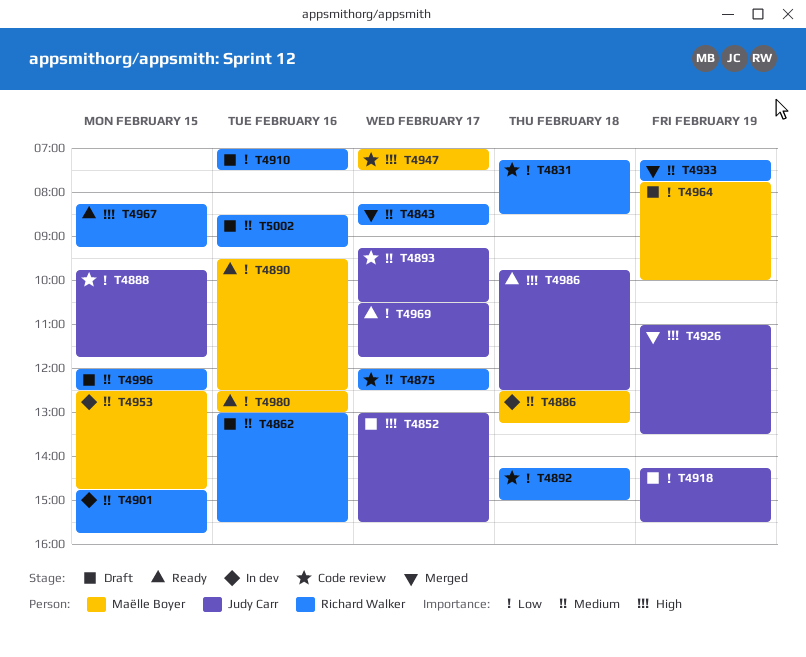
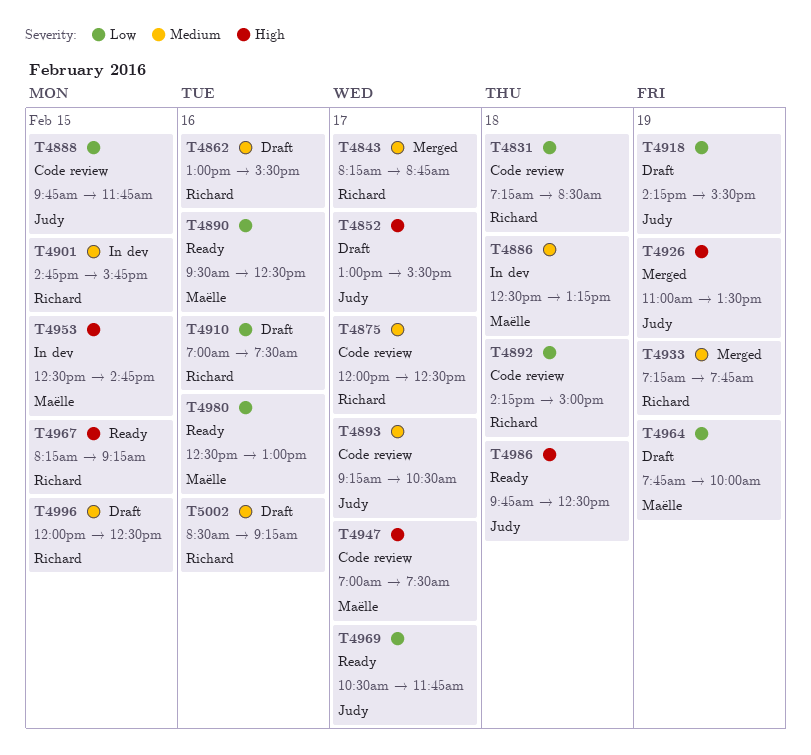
T4953, priority: Medium -> High

